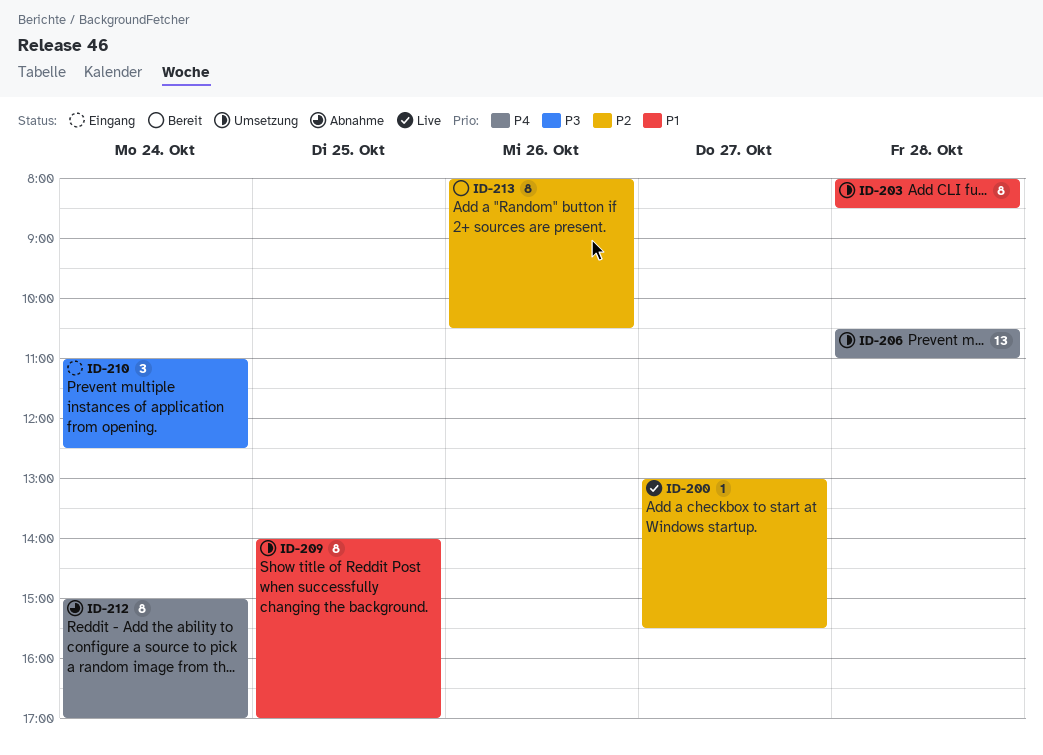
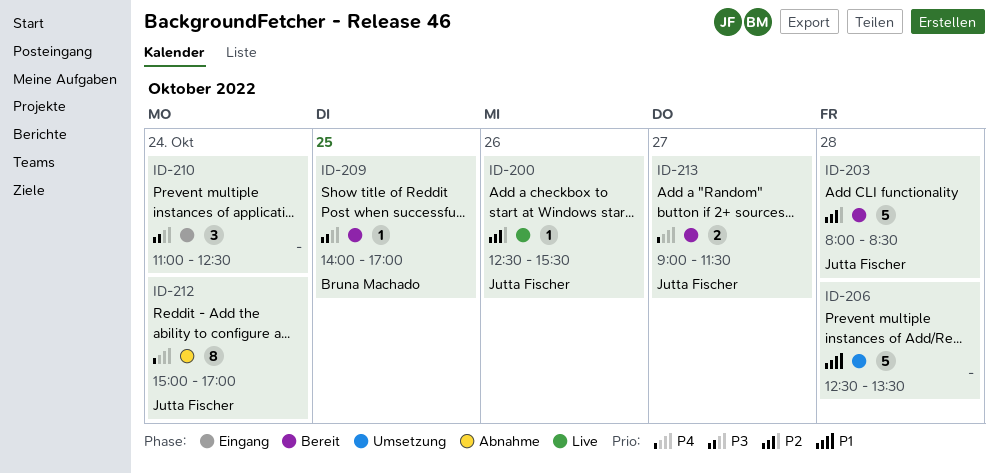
ID-200, day: Oct 27 -> Oct 26
ID-200, begins: 13:00 -> 12:30
ID-203, status: Umsetzung -> Bereit
ID-203, priority: P1 -> P2
ID-203, estimate: 8 -> 5
ID-206, priority: P4 -> P1
ID-206, estimate: 13 -> 5
ID-206, begins: 10:30 -> 12:30
ID-206, ends: 11:00 -> 13:30
ID-209, status: Umsetzung -> Bereit
ID-209, priority: P1 -> P3
ID-209, estimate: 8 -> 1
ID-213, priority: P2 -> P4
ID-213, estimate: 8 -> 2
ID-213, day: Oct 26 -> Oct 27
ID-213, begins: 08:00 -> 09:00
ID-213, ends: 10:30 -> 11:30

